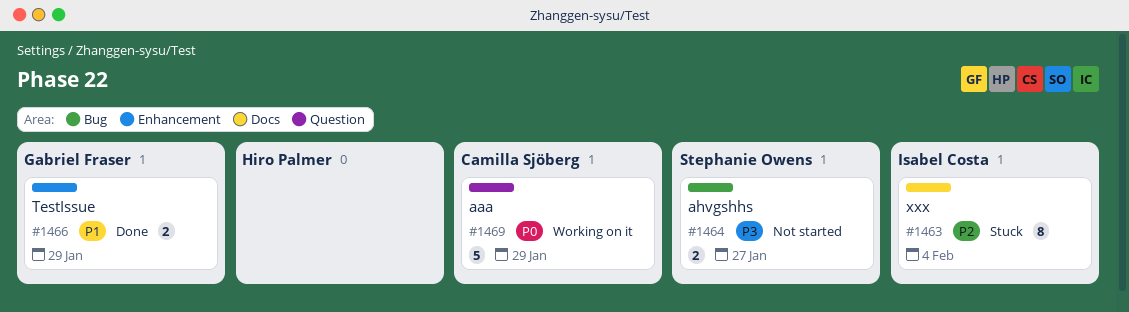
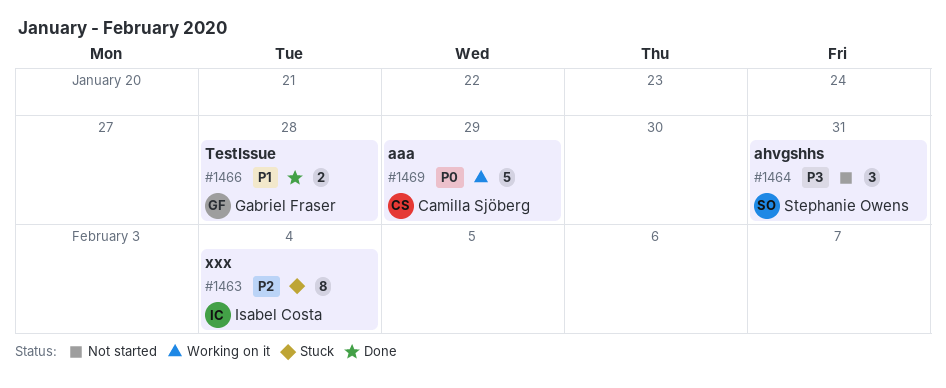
#1464, estimate: 2 -> 3
#1464, due: Jan 27 -> Jan 31
#1466, due: Jan 29 -> Jan 28

